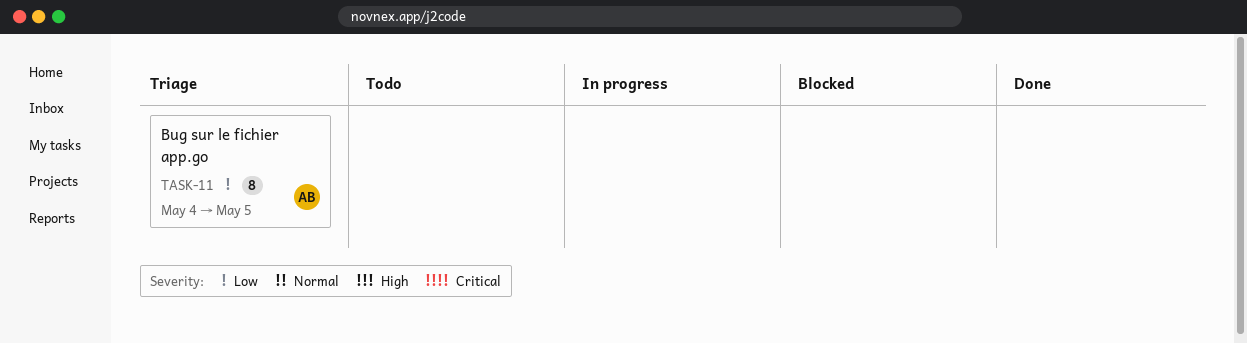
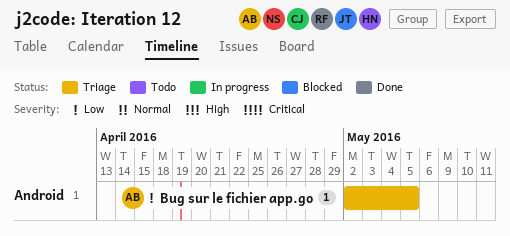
Bug sur le fichier app.go, estimate: 8 -> 1
Bug sur le fichier app.go, start: May 4 -> May 2

